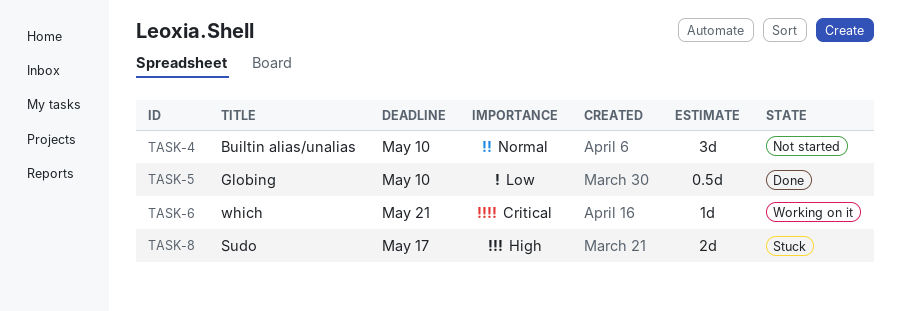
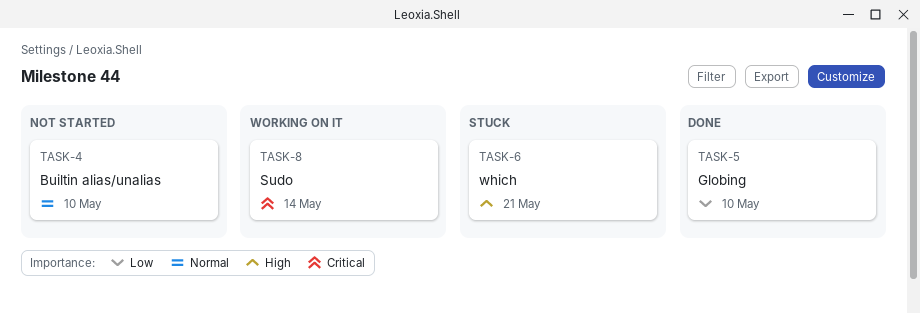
TASK-6, status: Working on it -> Stuck
TASK-6, priority: Critical -> High
TASK-8, status: Stuck -> Working on it
TASK-8, priority: High -> Critical
TASK-8, due: May 17 -> May 14

